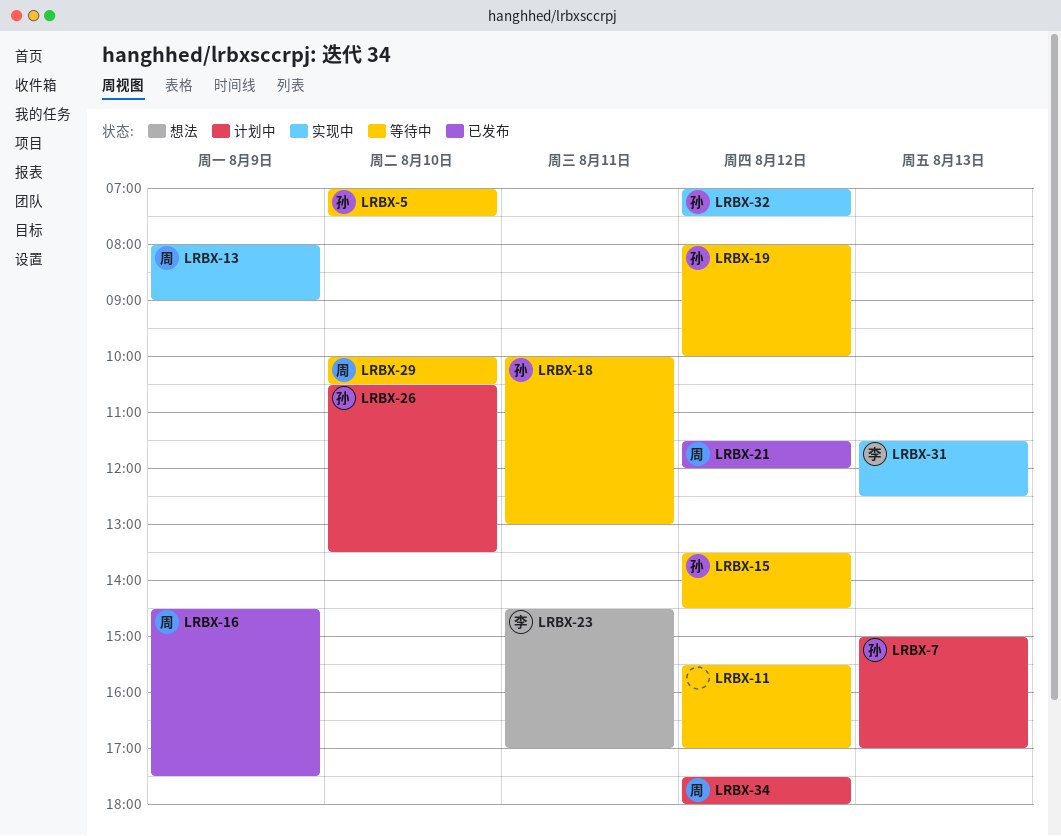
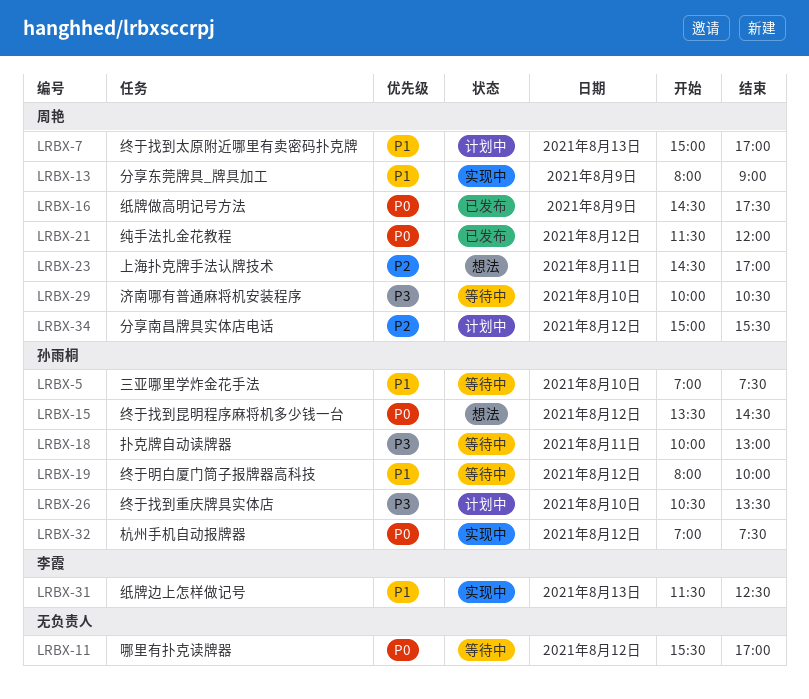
LRBX-7, owner: 孙雨桐 -> 周艳
LRBX-15, status: 等待中 -> 想法
LRBX-23, owner: 李霞 -> 周艳
LRBX-34, begins: 17:30 -> 15:00
LRBX-34, ends: 18:00 -> 15:30

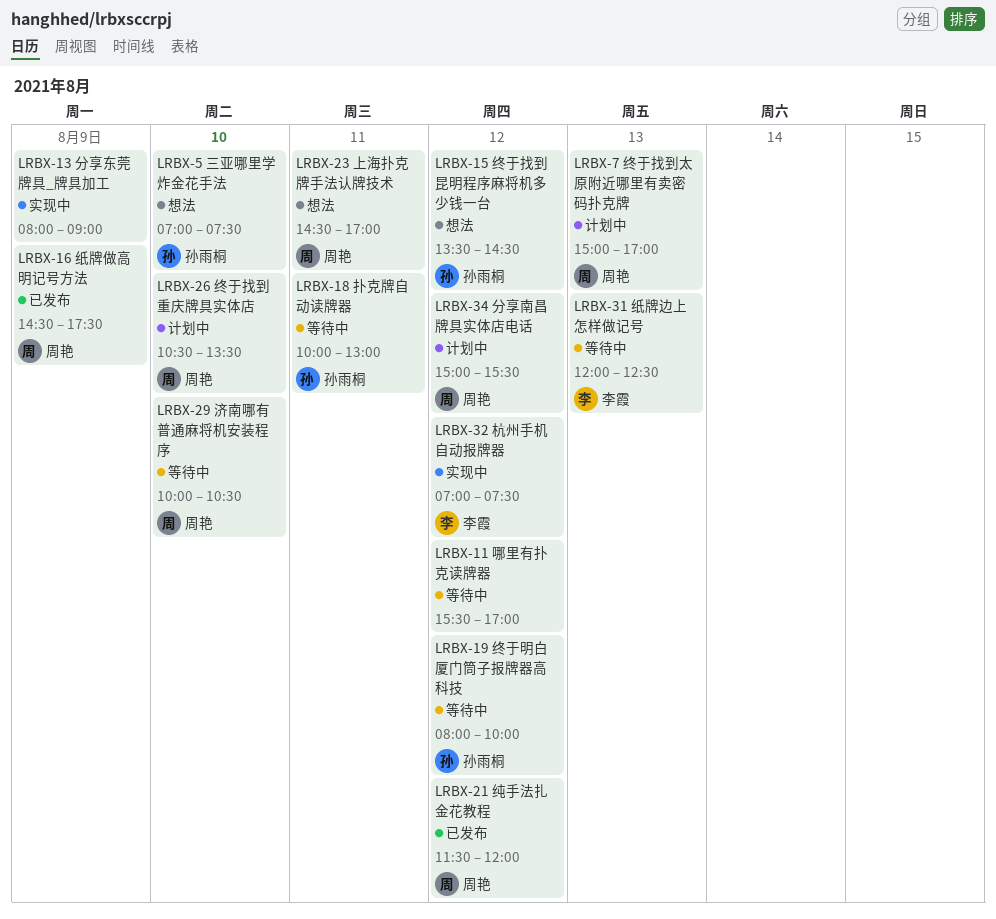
LRBX-5, status: 等待中 -> 想法
LRBX-13, owner: 周艳 -> none
LRBX-26, owner: 孙雨桐 -> 周艳
LRBX-31, status: 实现中 -> 等待中
LRBX-31, begins: 11:30 -> 12:00
LRBX-32, owner: 孙雨桐 -> 李霞

